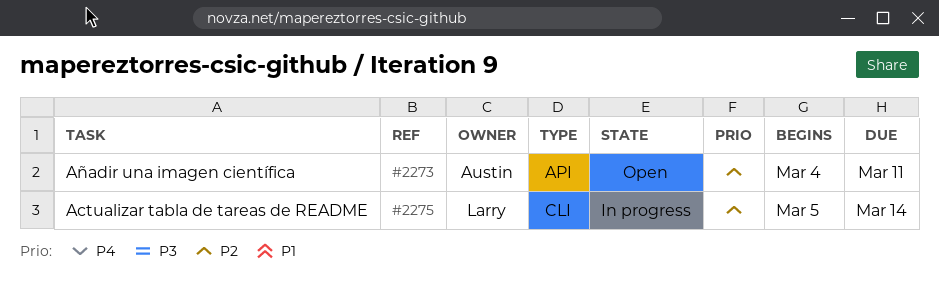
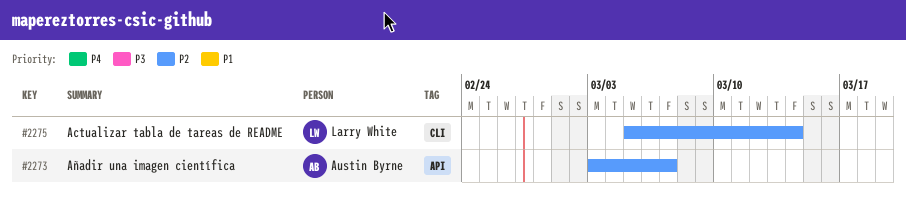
#2273, start: Mar 4 -> Mar 3
#2273, due: Mar 11 -> Mar 7

